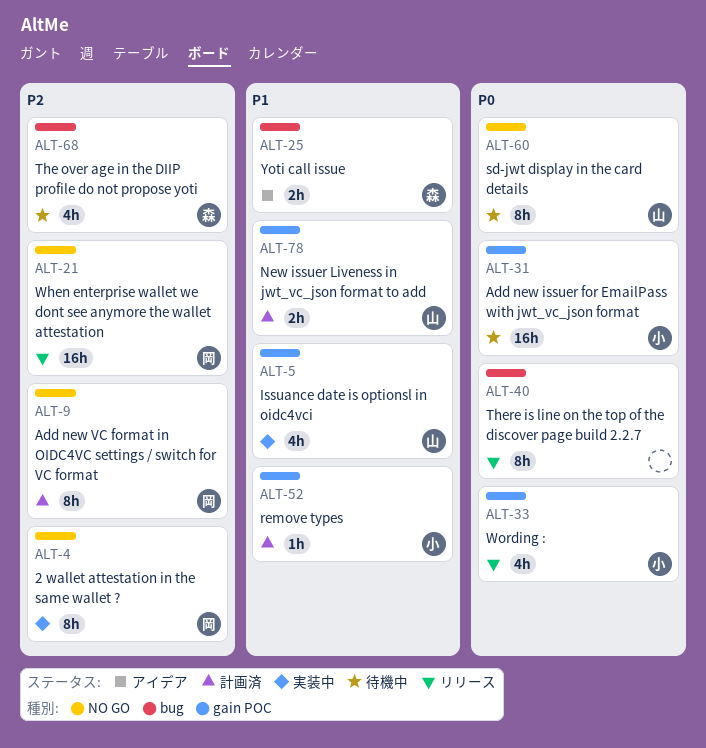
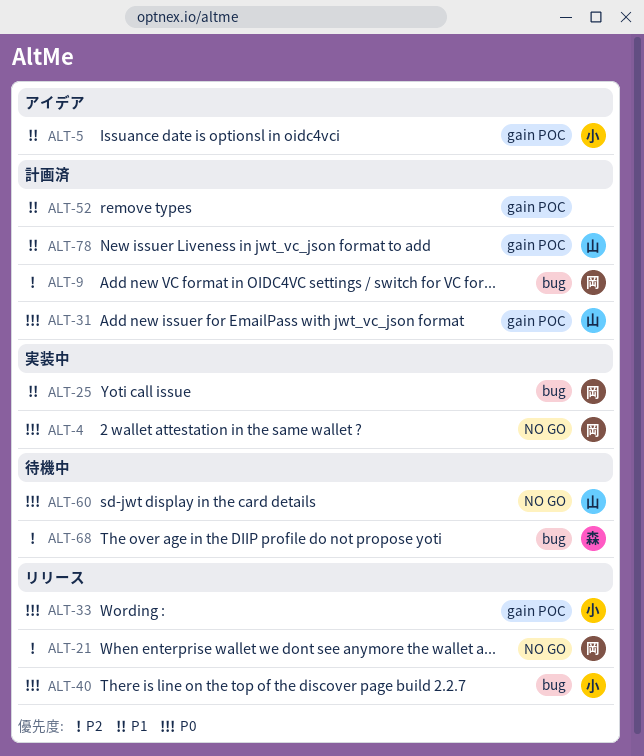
ALT-4, priority: P2 -> P0
ALT-5, status: 実装中 -> アイデア
ALT-5, owner: 山 -> 小
ALT-9, label: NO GO -> bug
ALT-25, status: アイデア -> 実装中
ALT-25, owner: 森 -> 岡
ALT-31, status: 待機中 -> 計画済
ALT-31, owner: 小 -> 山
ALT-40, owner: none -> 小
ALT-52, owner: 小 -> none

